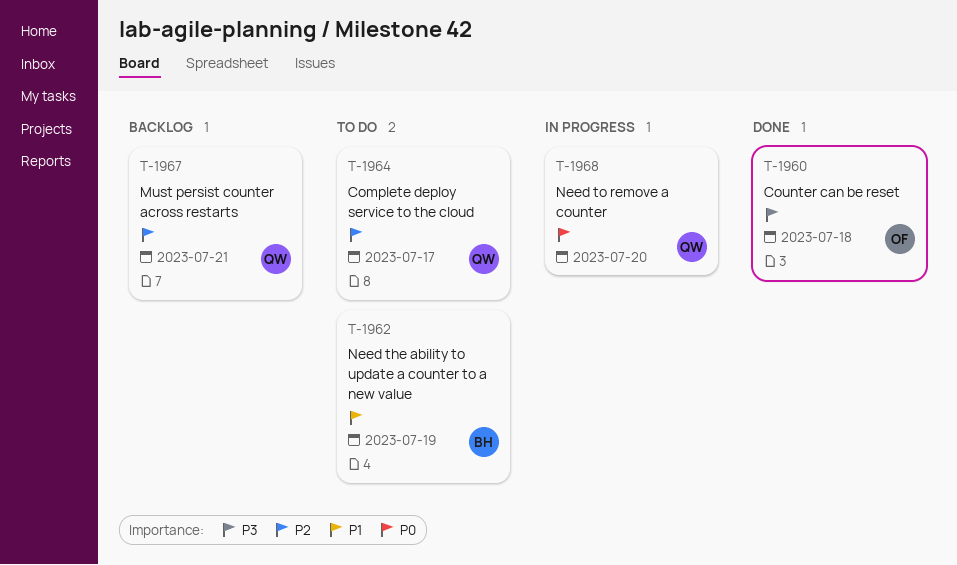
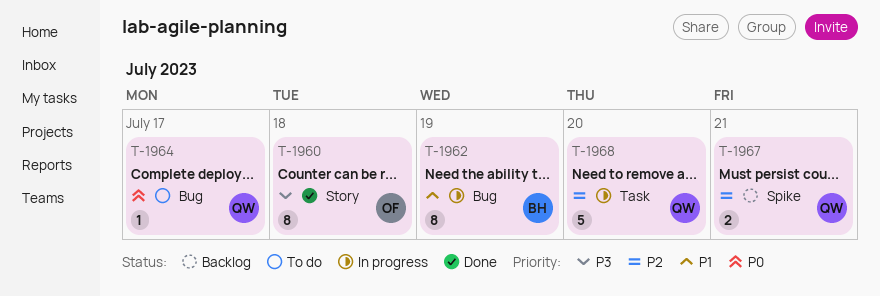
T-1962, status: To do -> In progress
T-1964, priority: P2 -> P0
T-1968, priority: P0 -> P2

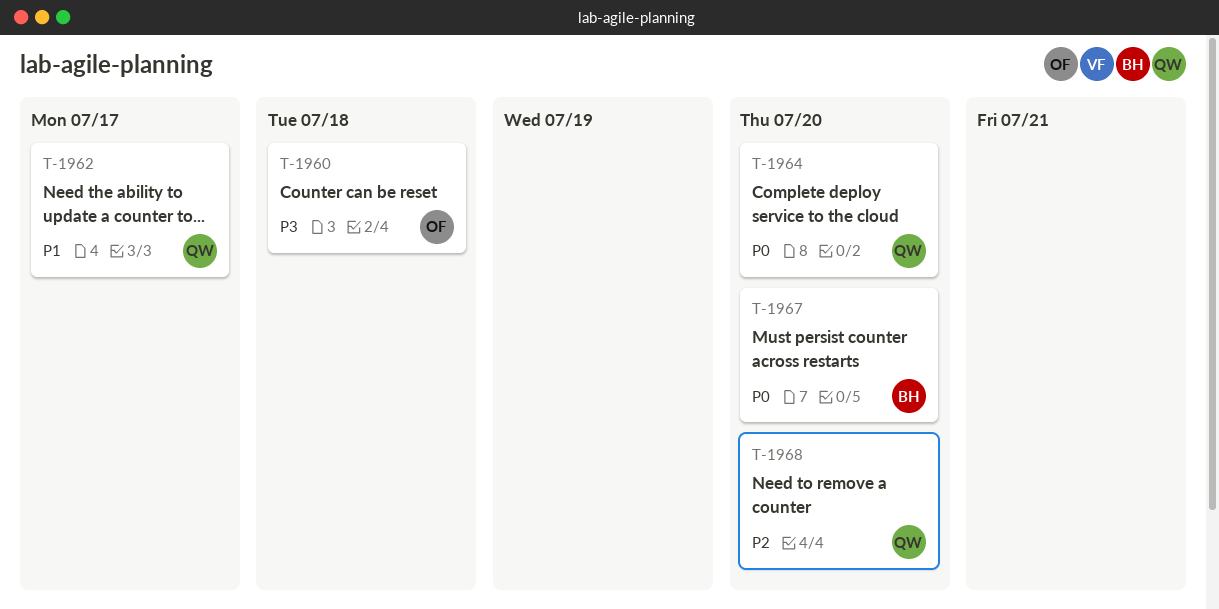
T-1962, owner: BH -> QW
T-1962, due: Jul 19 -> Jul 17
T-1964, due: Jul 17 -> Jul 20
T-1967, owner: QW -> BH
T-1967, priority: P2 -> P0
T-1967, due: Jul 21 -> Jul 20

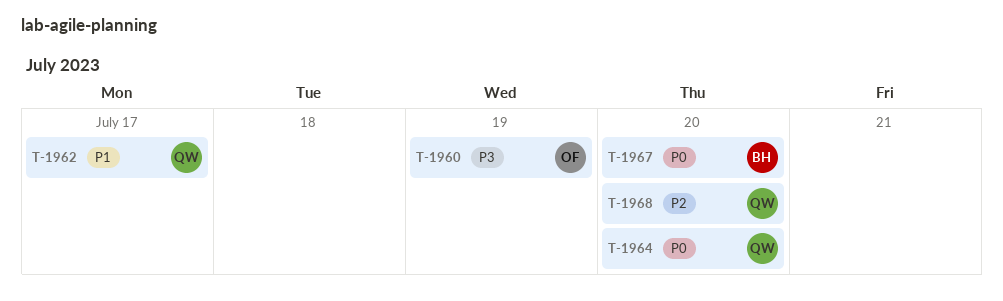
T-1960, due: Jul 18 -> Jul 19

